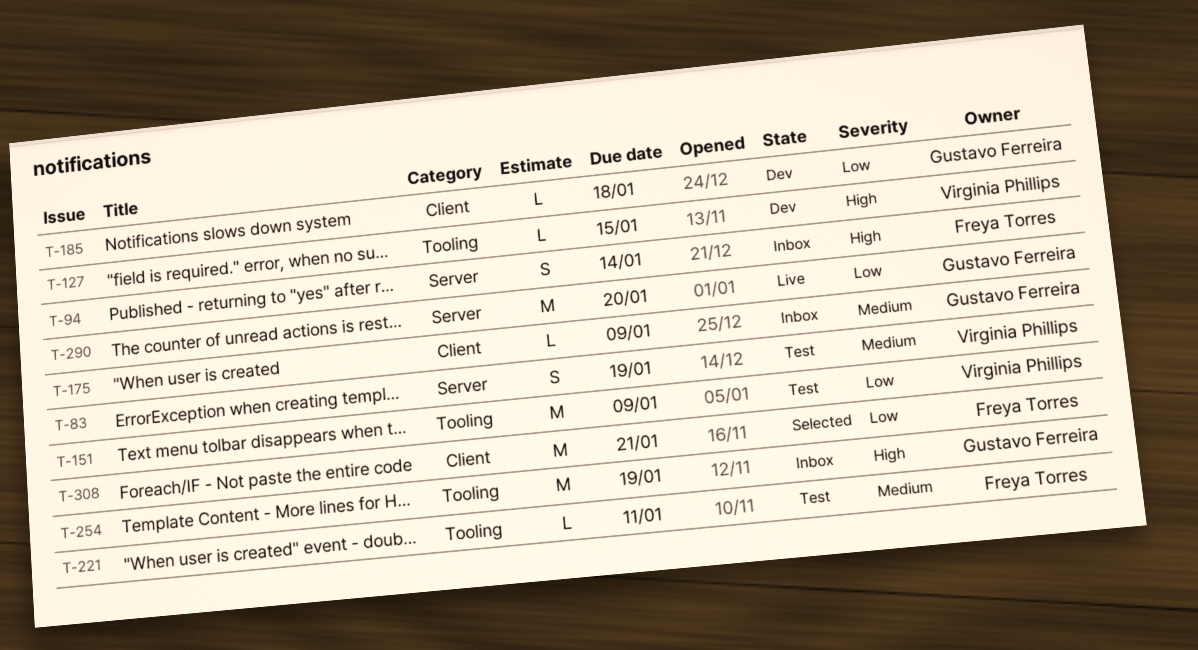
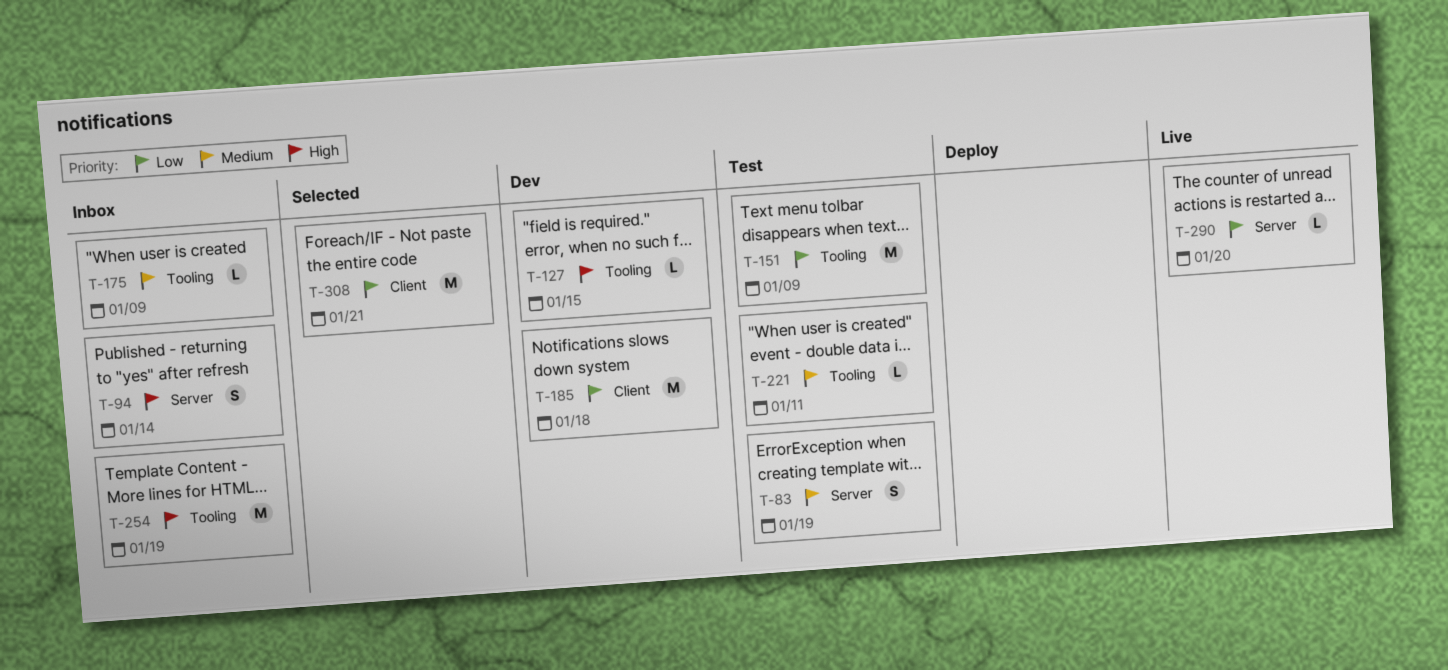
T-175, label: Client -> Tooling
T-185, estimate: L -> M
T-290, estimate: M -> L

